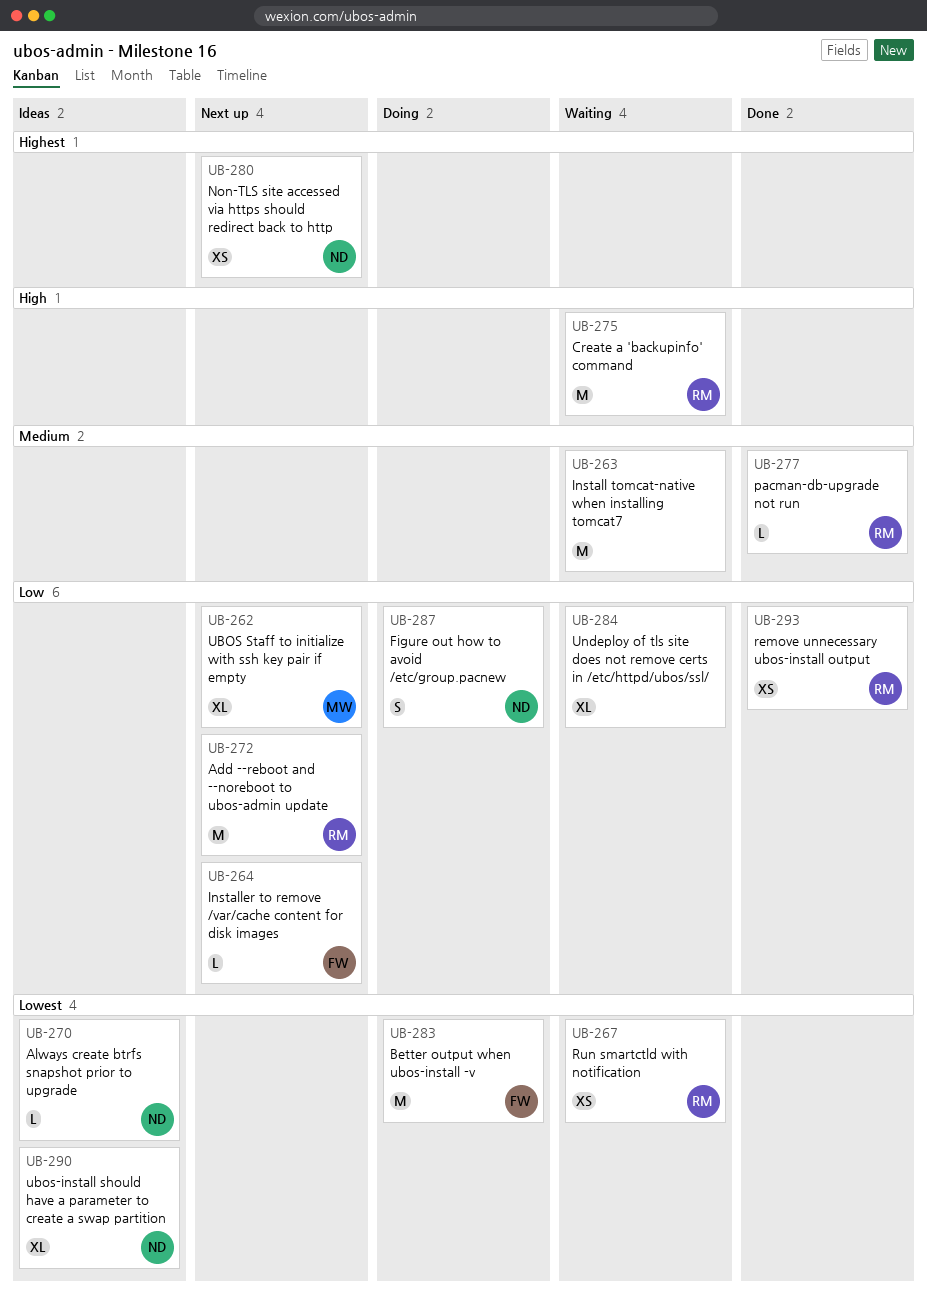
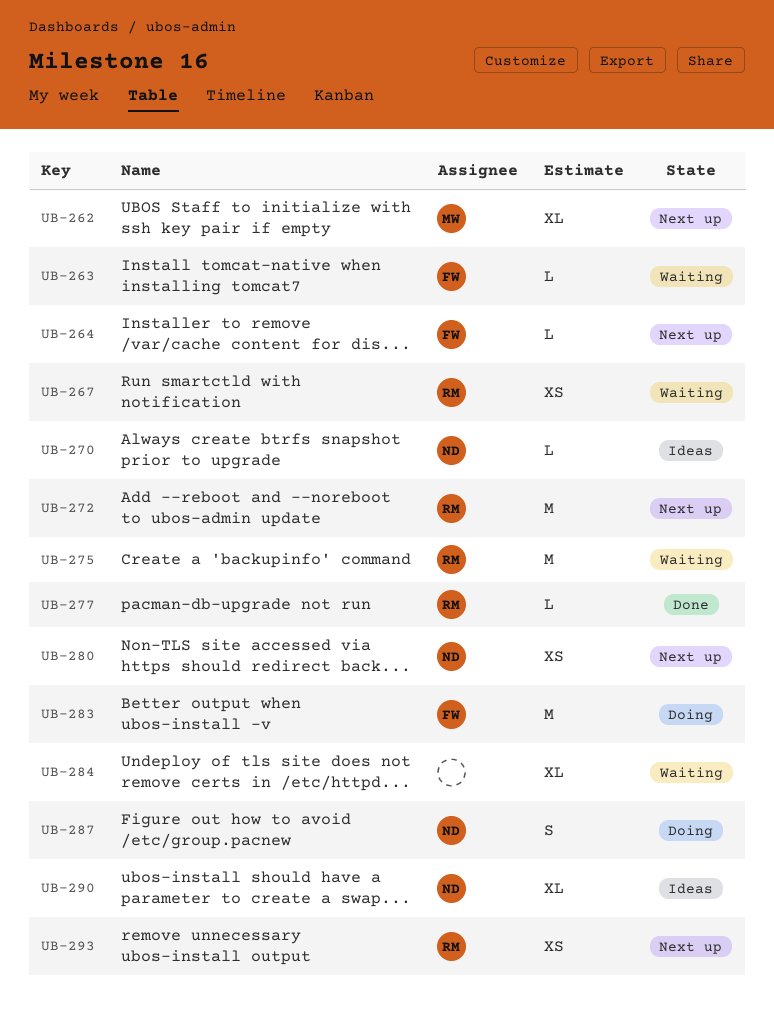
UB-263, owner: none -> FW
UB-263, estimate: M -> L
UB-293, status: Done -> Next up

